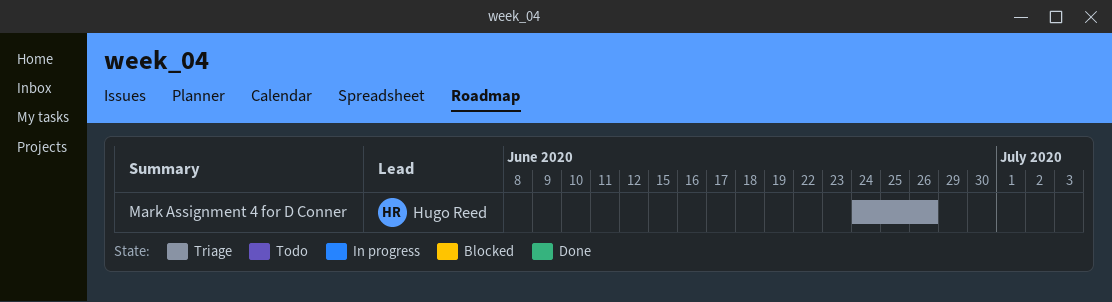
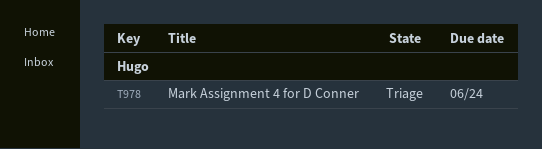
Mark Assignment 4 for D Conner, due: Jun 26 -> Jun 24

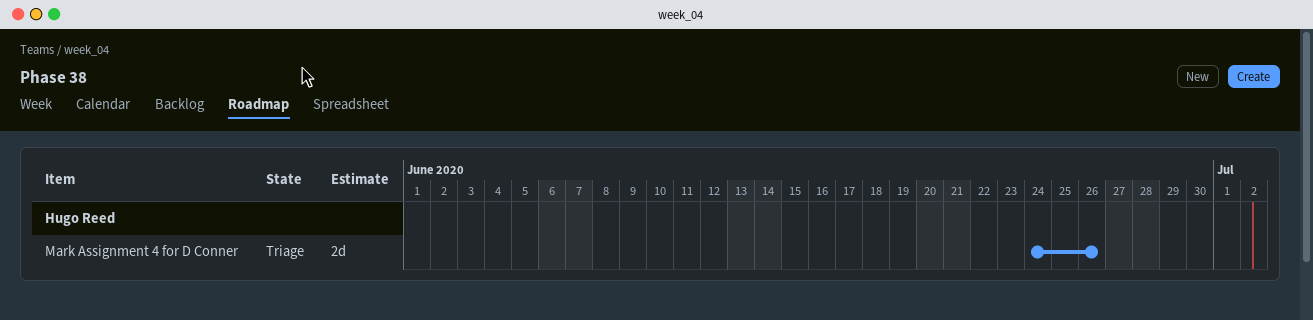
Mark Assignment 4 for D Conner, due: Jun 24 -> Jun 26

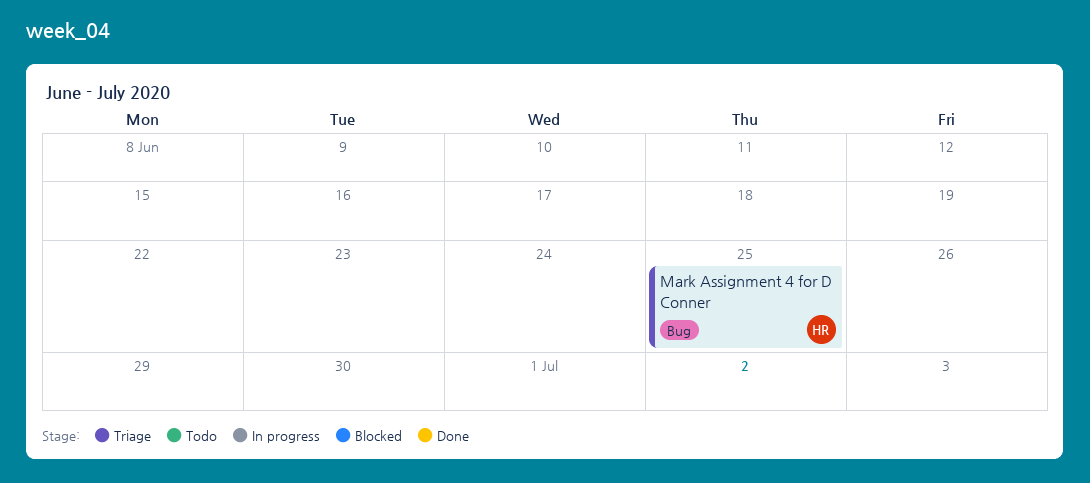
Mark Assignment 4 for D Conner, due: Jun 26 -> Jun 25

